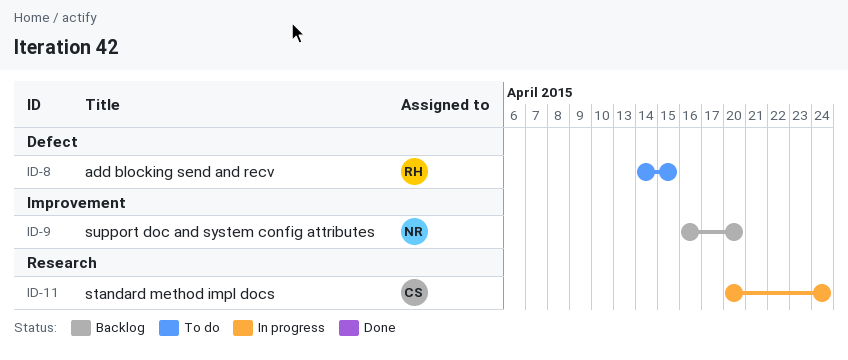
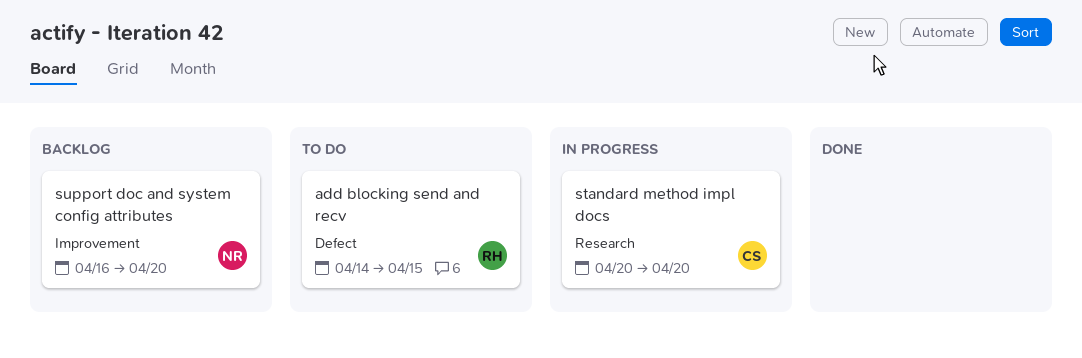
standard method impl docs, due: Apr 24 -> Apr 20

